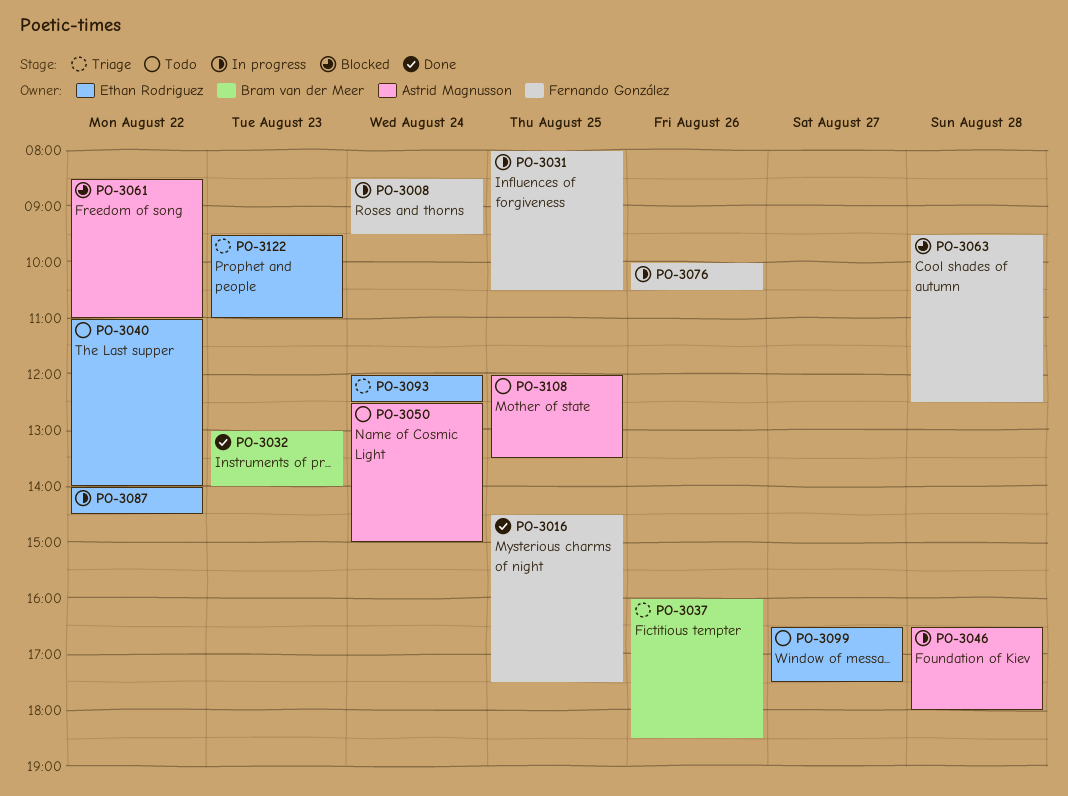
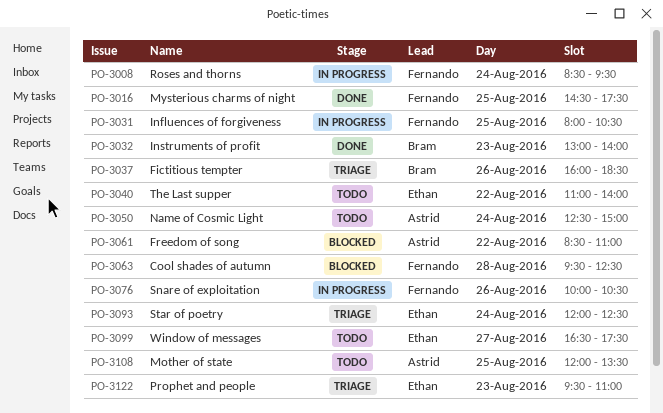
PO-3046: present -> none
PO-3087: present -> none

